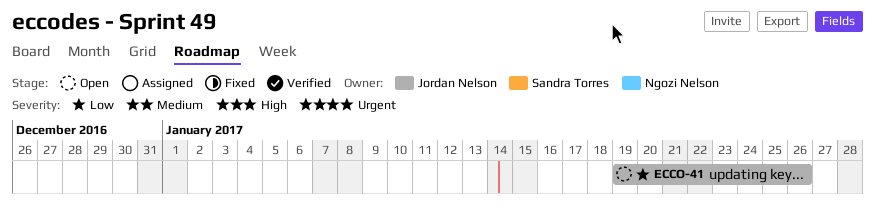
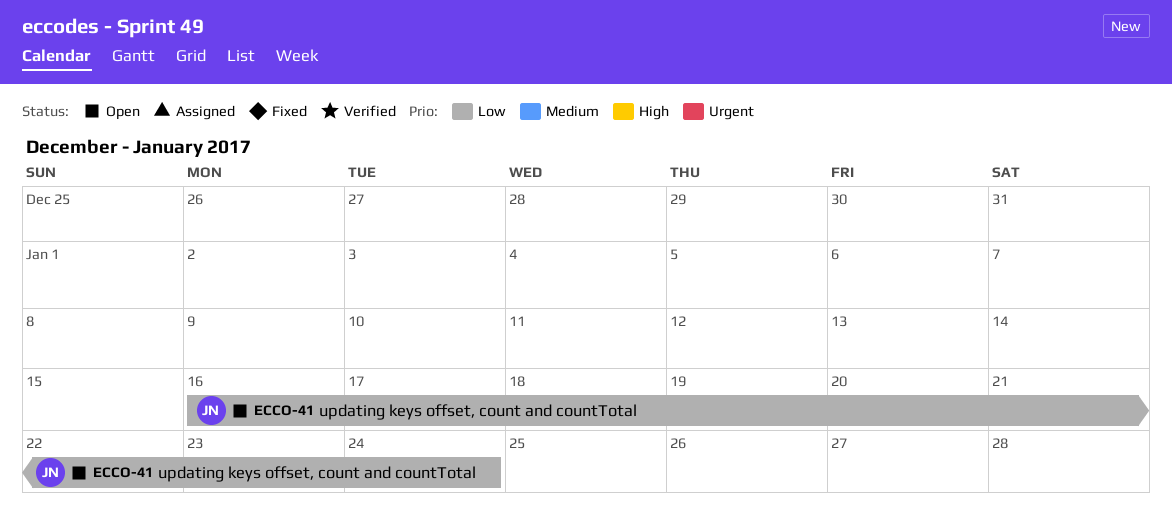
ECCO-41, start: Jan 19 -> Jan 16
ECCO-41, due: Jan 26 -> Jan 24

